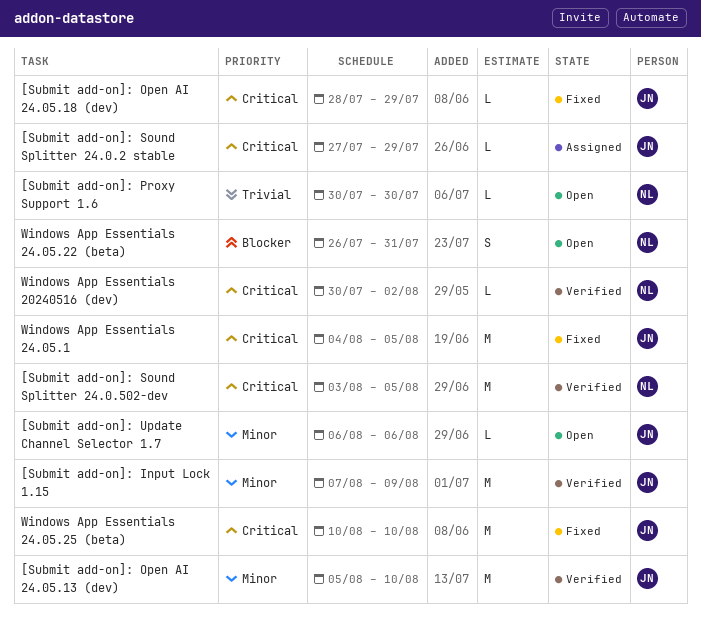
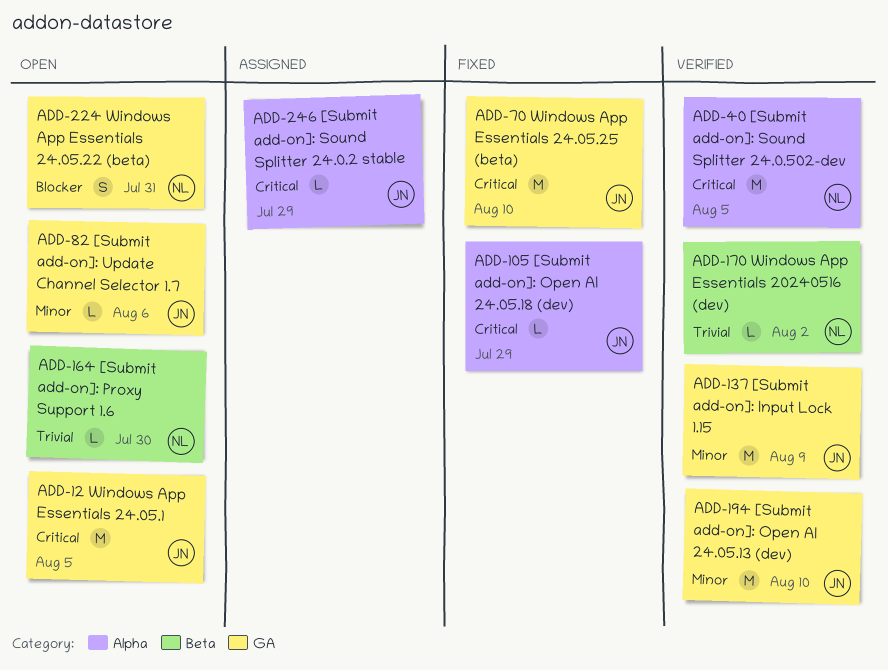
Windows App Essentials 20240516 (dev), priority: Critical -> Trivial
Windows App Essentials 24.05.1, status: Fixed -> Open

